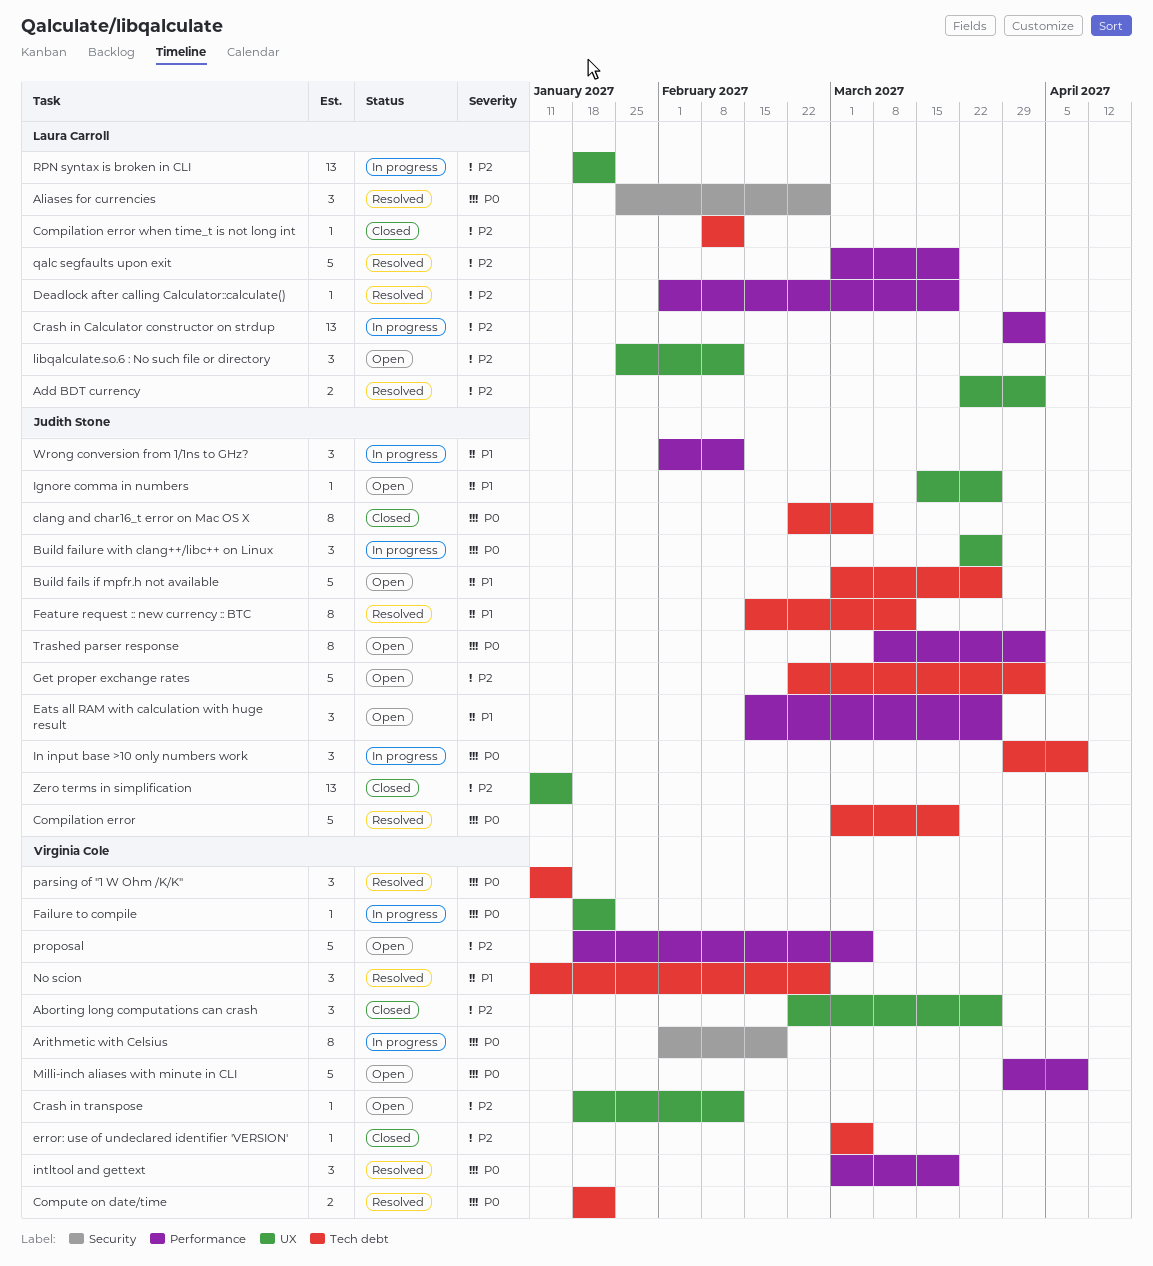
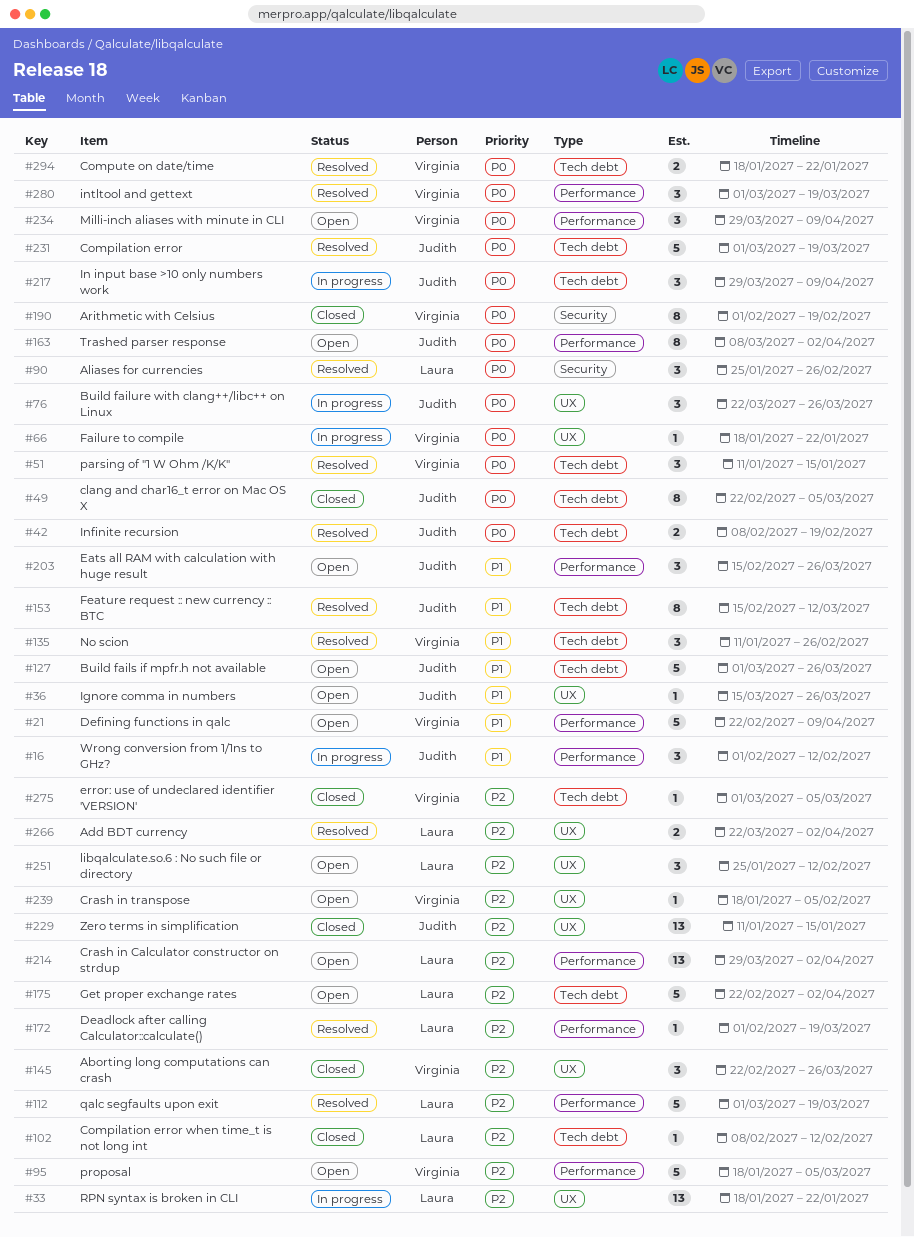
Arithmetic with Celsius, status: In progress -> Closed
Crash in Calculator constructor on strdup, status: In progress -> Open
Crash in transpose, due: Feb 12 -> Feb 5
Defining functions in qalc: none -> present
Get proper exchange rates, owner: Judith Stone -> Laura Carroll
Infinite recursion: none -> present
Milli-inch aliases with minute in CLI, estimate: 5 -> 3

